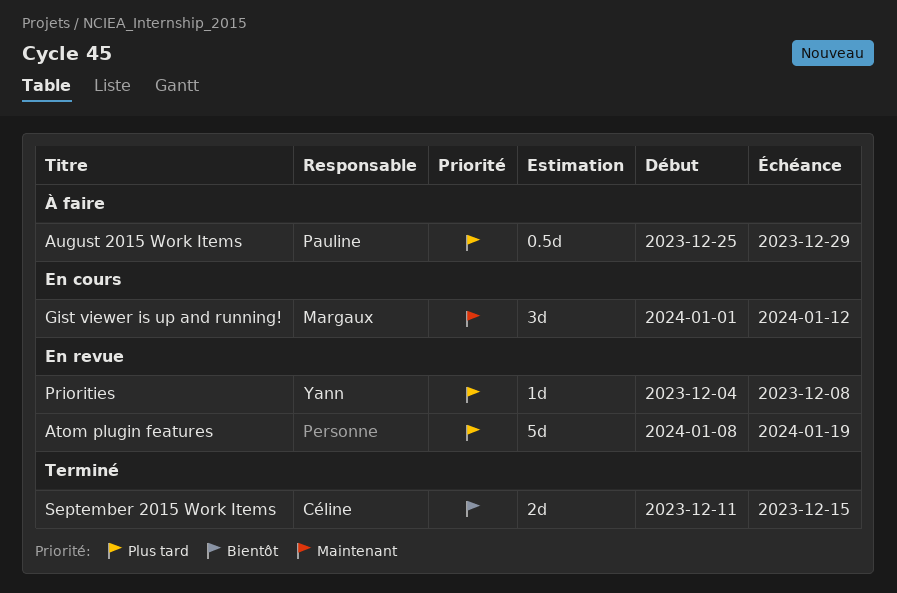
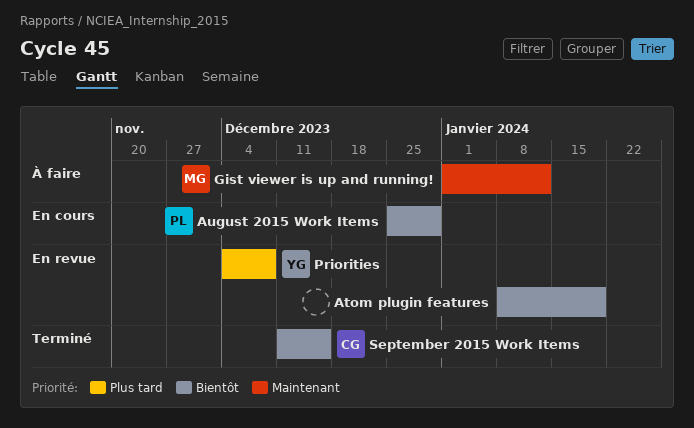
Atom plugin features, priority: Plus tard -> Bientôt
August 2015 Work Items, status: À faire -> En cours
August 2015 Work Items, priority: Plus tard -> Bientôt
Gist viewer is up and running!, status: En cours -> À faire

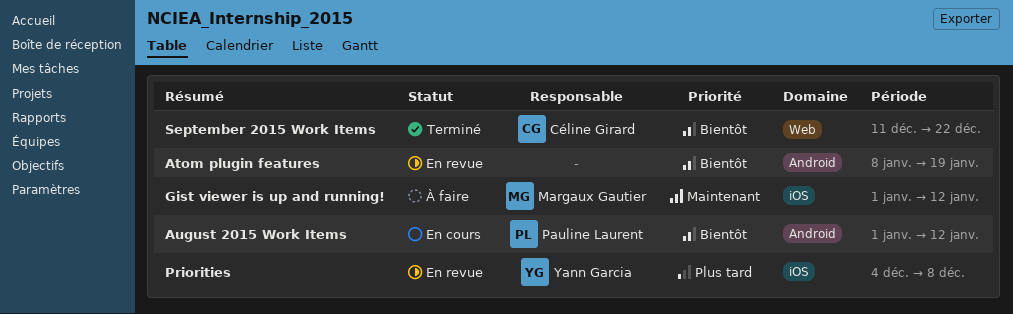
August 2015 Work Items, start: Dec 25 -> Jan 1
August 2015 Work Items, due: Dec 29 -> Jan 12
September 2015 Work Items, due: Dec 15 -> Dec 22

